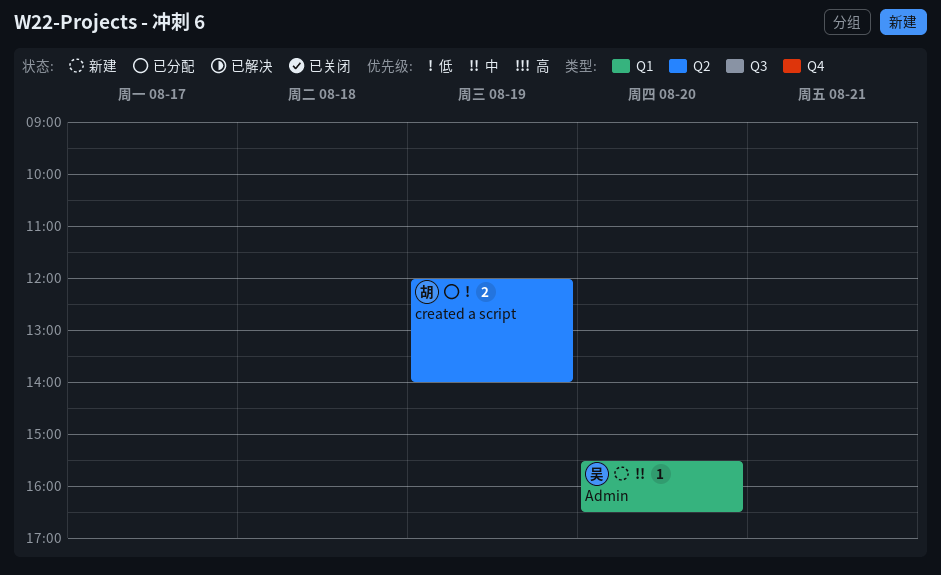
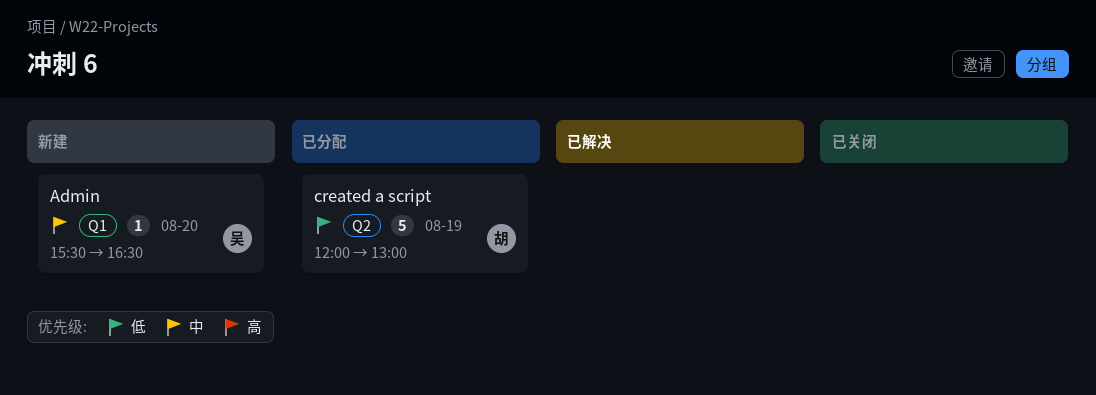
created a script, estimate: 2 -> 5
created a script, ends: 14:00 -> 13:00

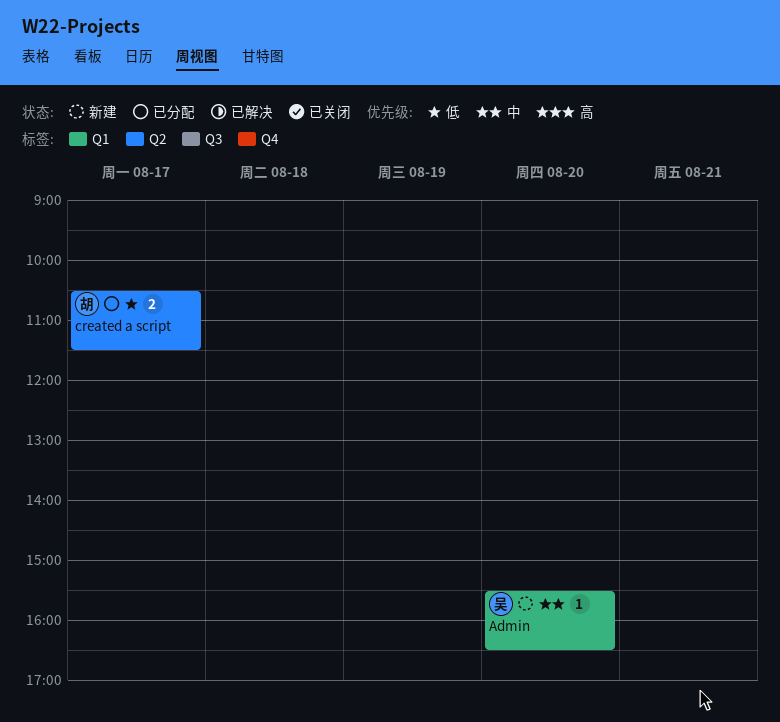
created a script, estimate: 5 -> 2
created a script, day: Aug 19 -> Aug 17
created a script, begins: 12:00 -> 10:30
created a script, ends: 13:00 -> 11:30

